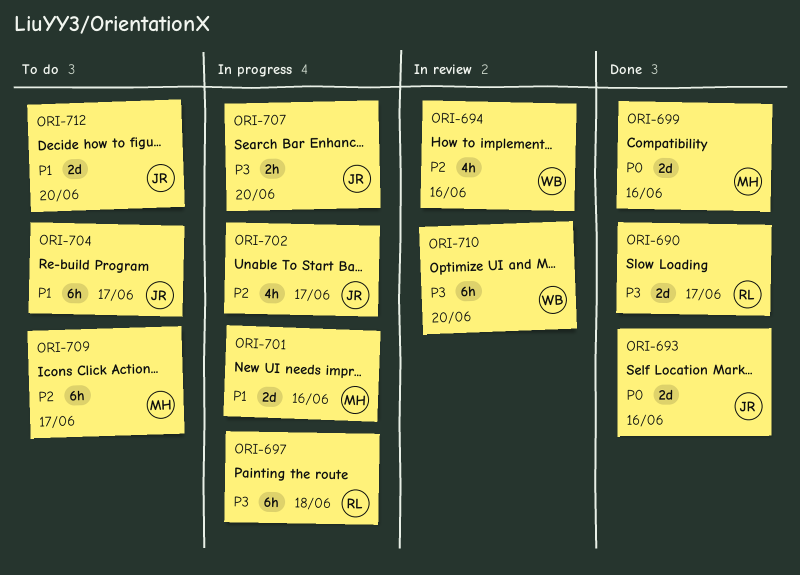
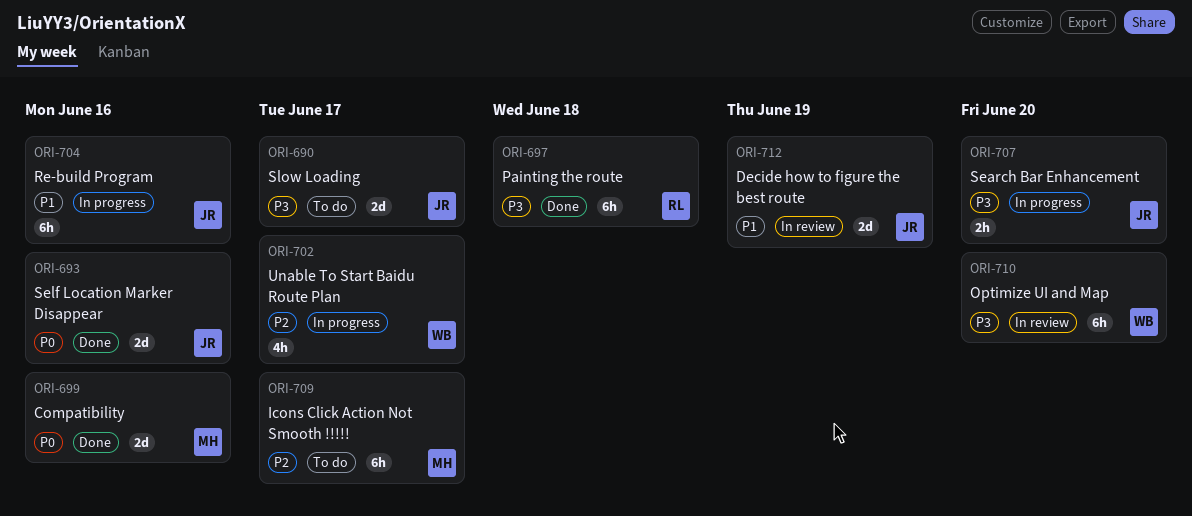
ORI-690, status: Done -> To do
ORI-690, owner: RL -> JR
ORI-694: present -> none
ORI-697, status: In progress -> Done
ORI-701: present -> none
ORI-702, owner: JR -> WB
ORI-704, status: To do -> In progress
ORI-704, due: Jun 17 -> Jun 16
ORI-712, status: To do -> In review
ORI-712, due: Jun 20 -> Jun 19

